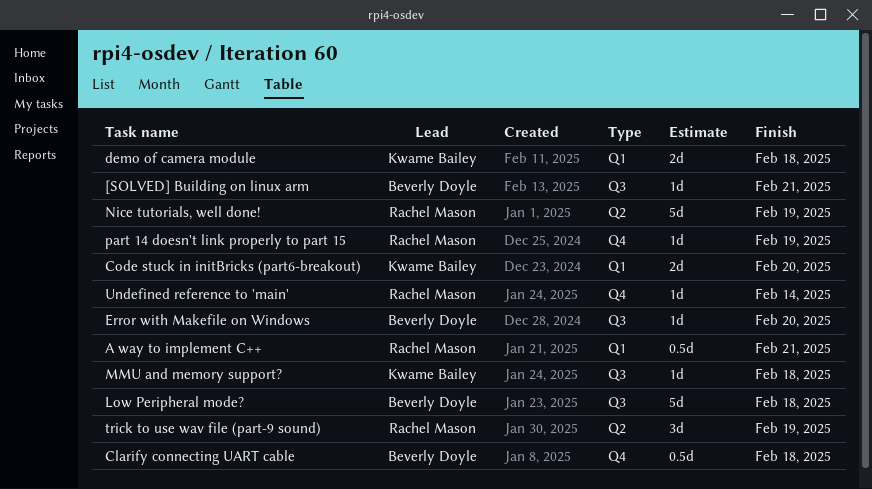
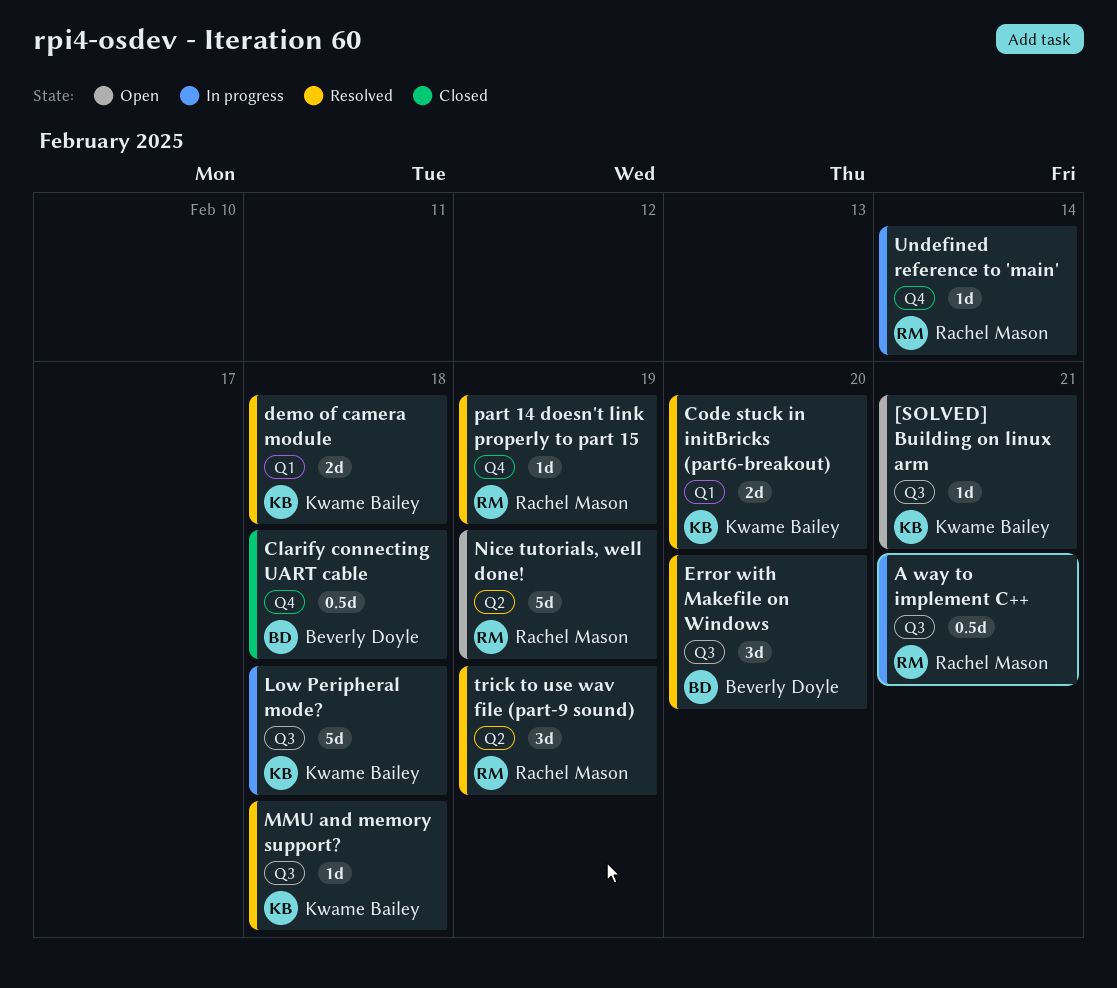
[SOLVED] Building on linux arm, owner: Beverly Doyle -> Kwame Bailey
A way to implement C++, label: Q1 -> Q3
Error with Makefile on Windows, estimate: 1d -> 3d
Low Peripheral mode?, owner: Beverly Doyle -> Kwame Bailey

